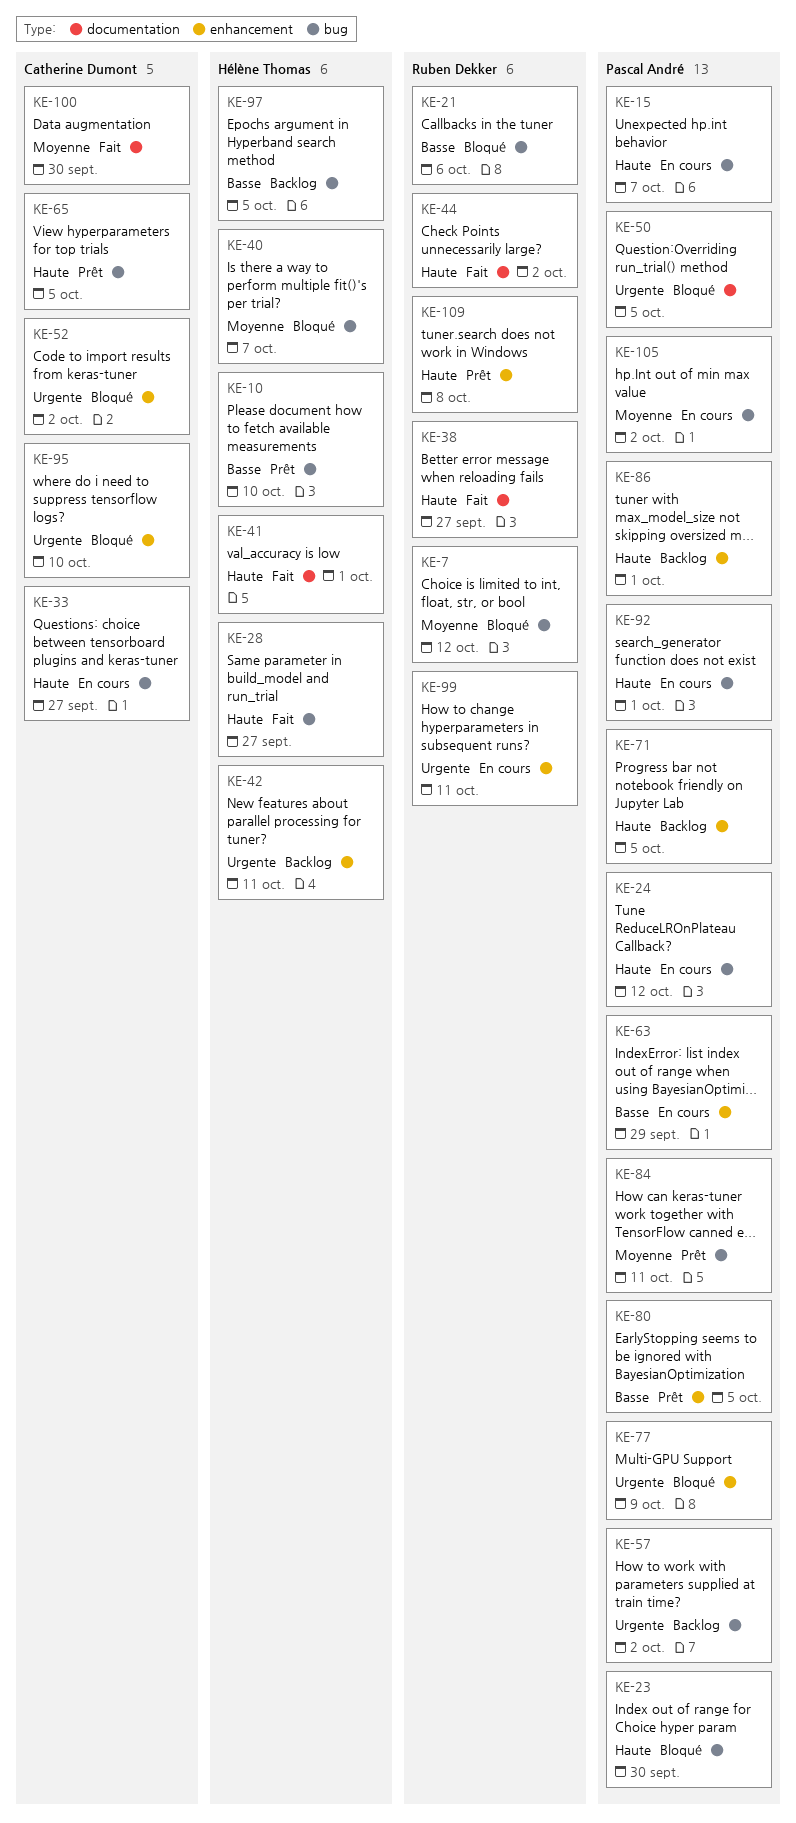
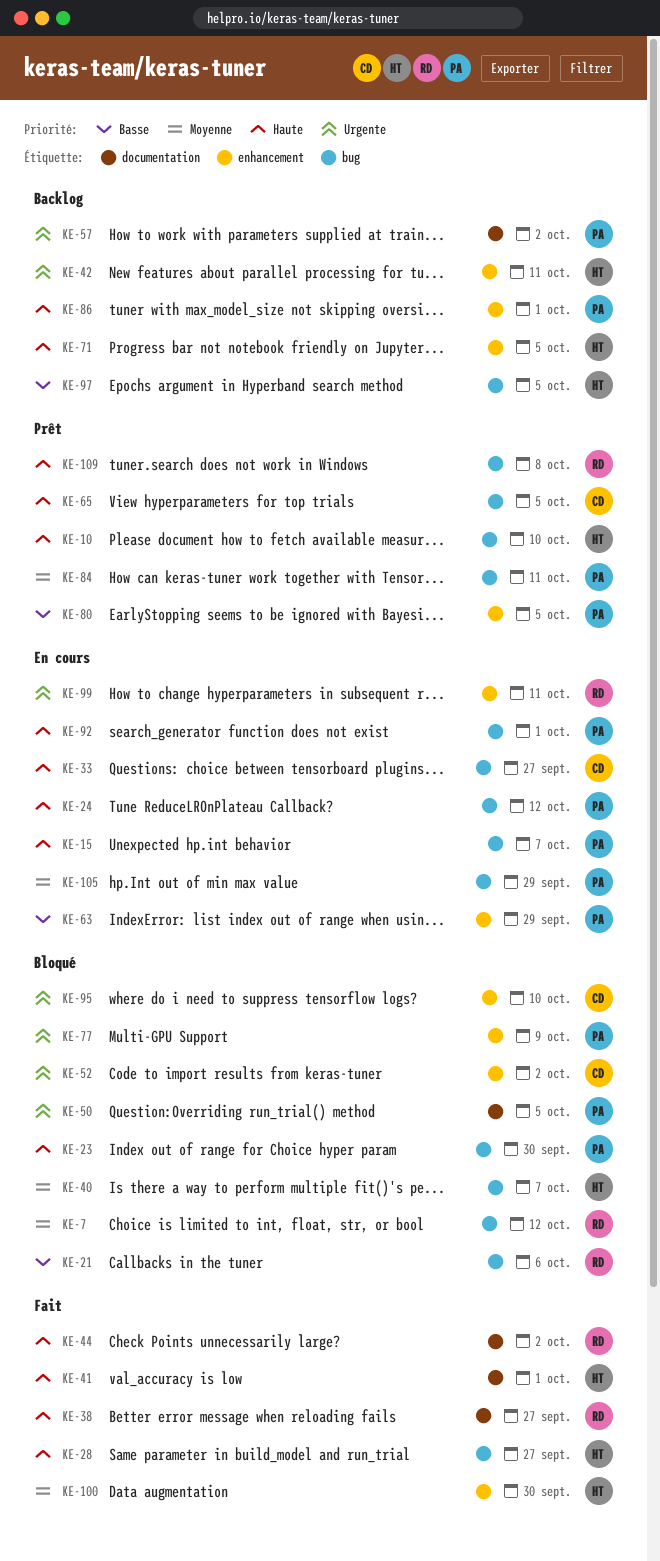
KE-10, priority: Basse -> Haute
KE-57, label: bug -> documentation
KE-71, owner: Pascal André -> Hélène Thomas
KE-100, owner: Catherine Dumont -> Hélène Thomas
KE-100, label: documentation -> enhancement
KE-105, due: Oct 2 -> Sep 29
KE-109, label: enhancement -> bug

